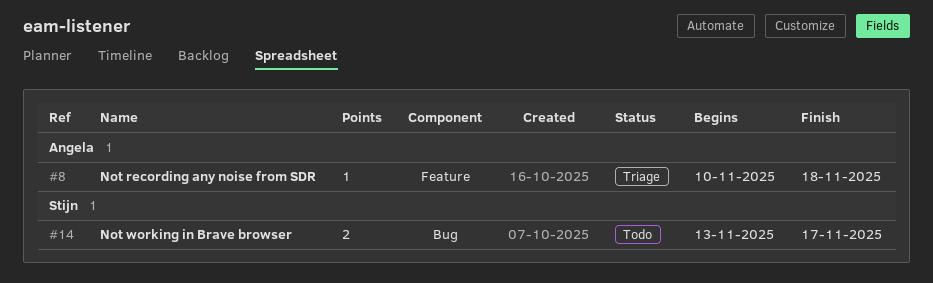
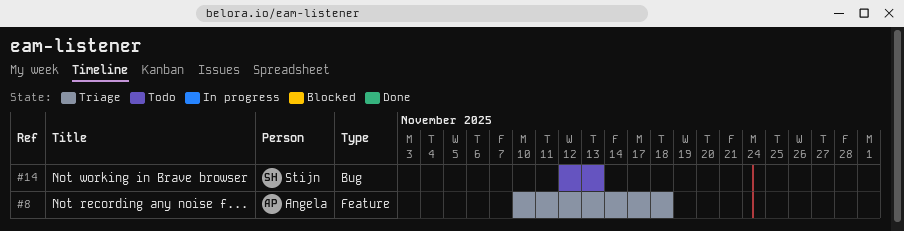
#14, start: Nov 13 -> Nov 12
#14, due: Nov 17 -> Nov 13

